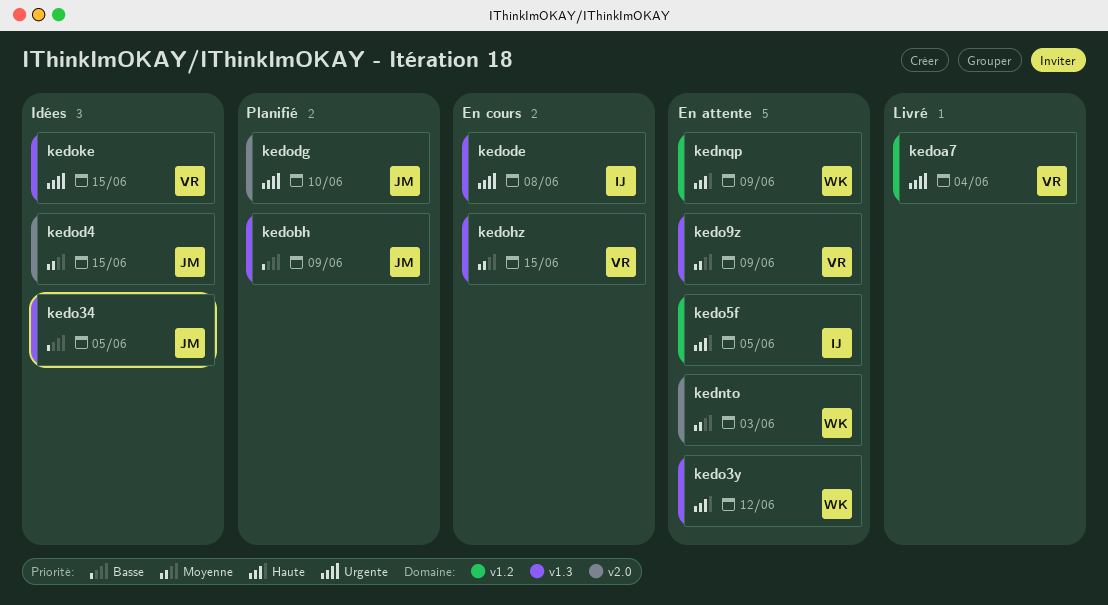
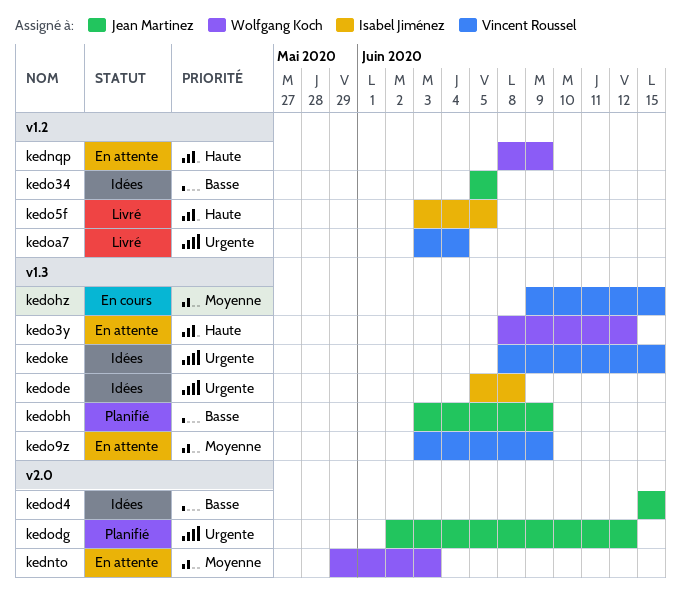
kedo34, label: v1.3 -> v1.2
kedo5f, status: En attente -> Livré
kedod4, priority: Moyenne -> Basse
kedode, status: En cours -> Idées
kedodg, due: Jun 10 -> Jun 12

